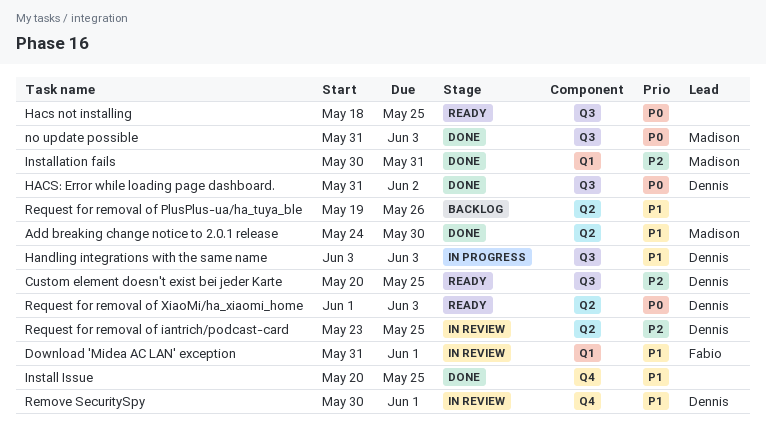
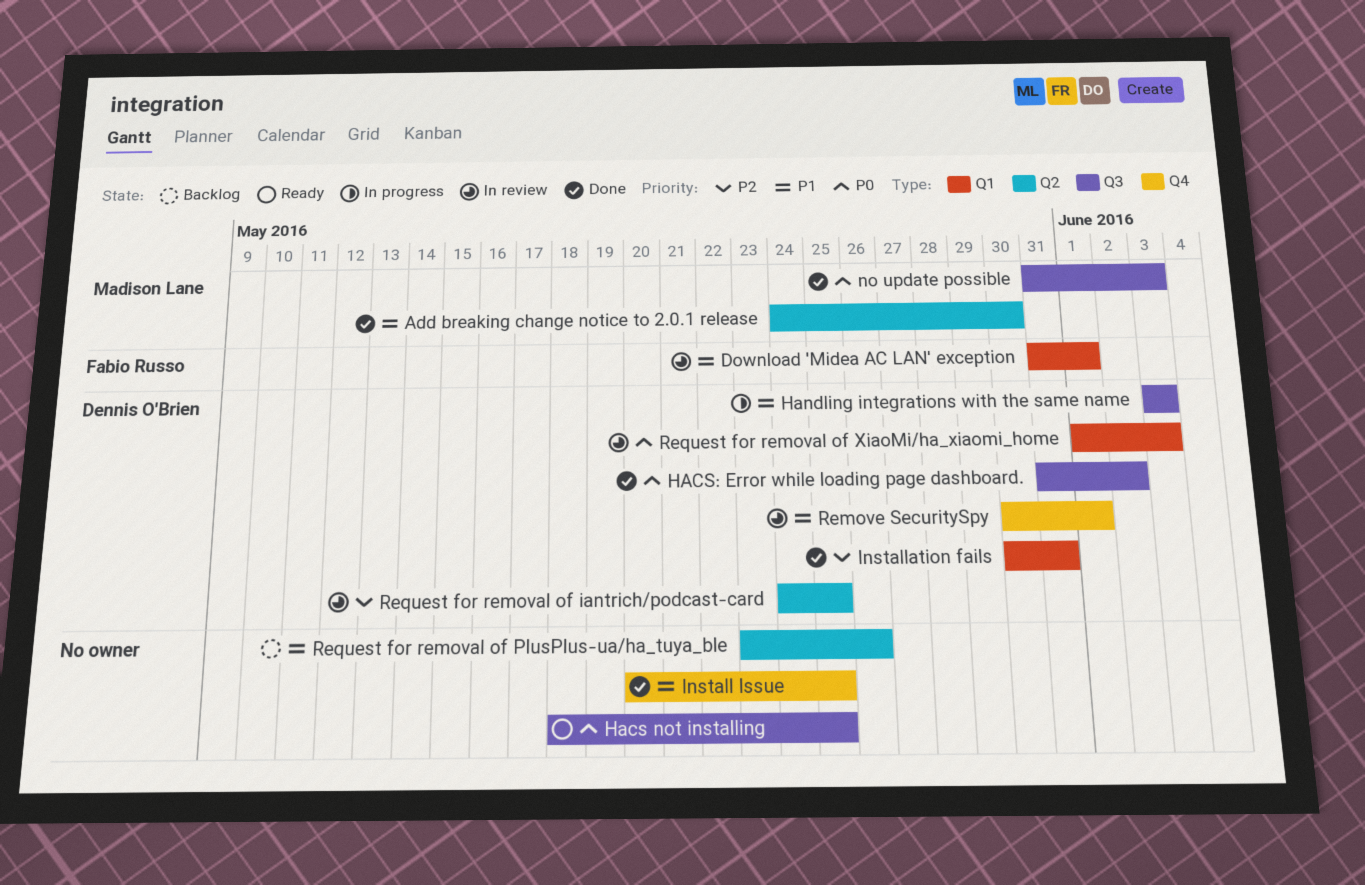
Custom element doesn't exist bei jeder Karte: present -> none
Installation fails, owner: Madison Lane -> Dennis O'Brien
Request for removal of iantrich/podcast-card, start: May 23 -> May 24
Request for removal of PlusPlus-ua/ha_tuya_ble, start: May 19 -> May 23
Request for removal of XiaoMi/ha_xiaomi_home, status: Ready -> In review
Request for removal of XiaoMi/ha_xiaomi_home, label: Q2 -> Q1

